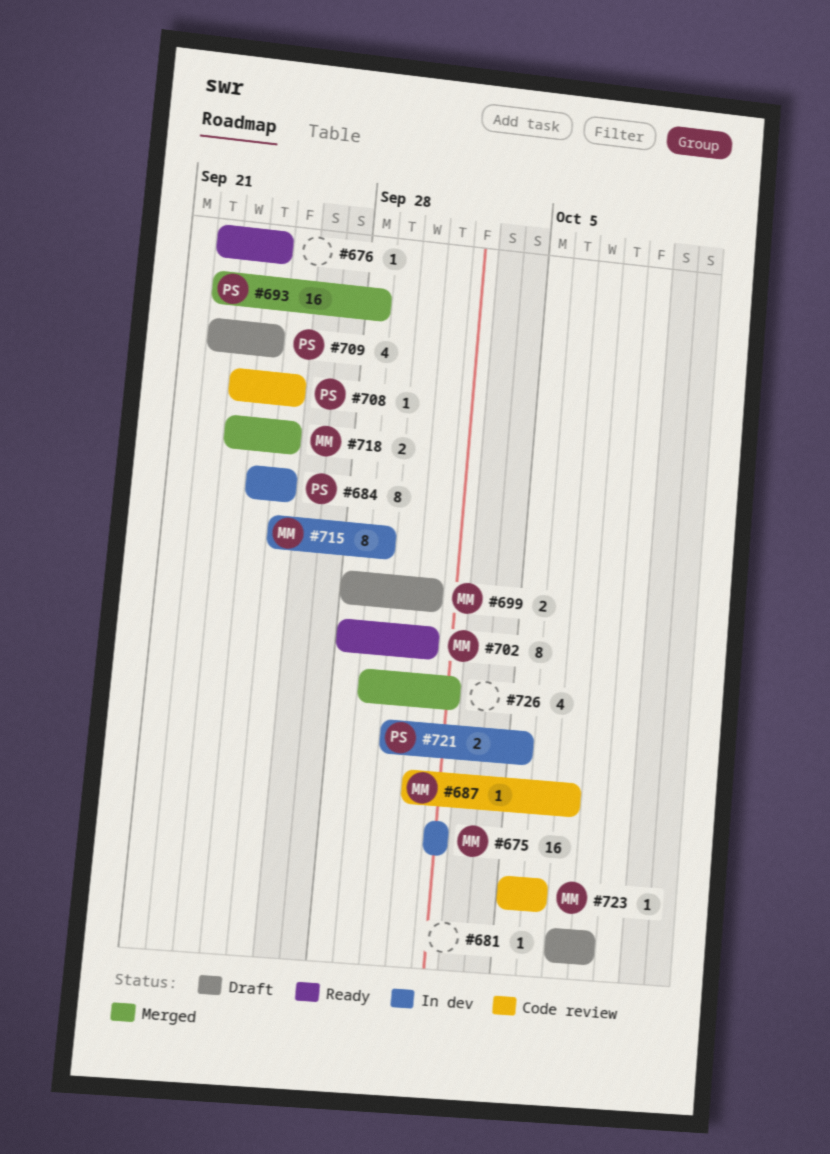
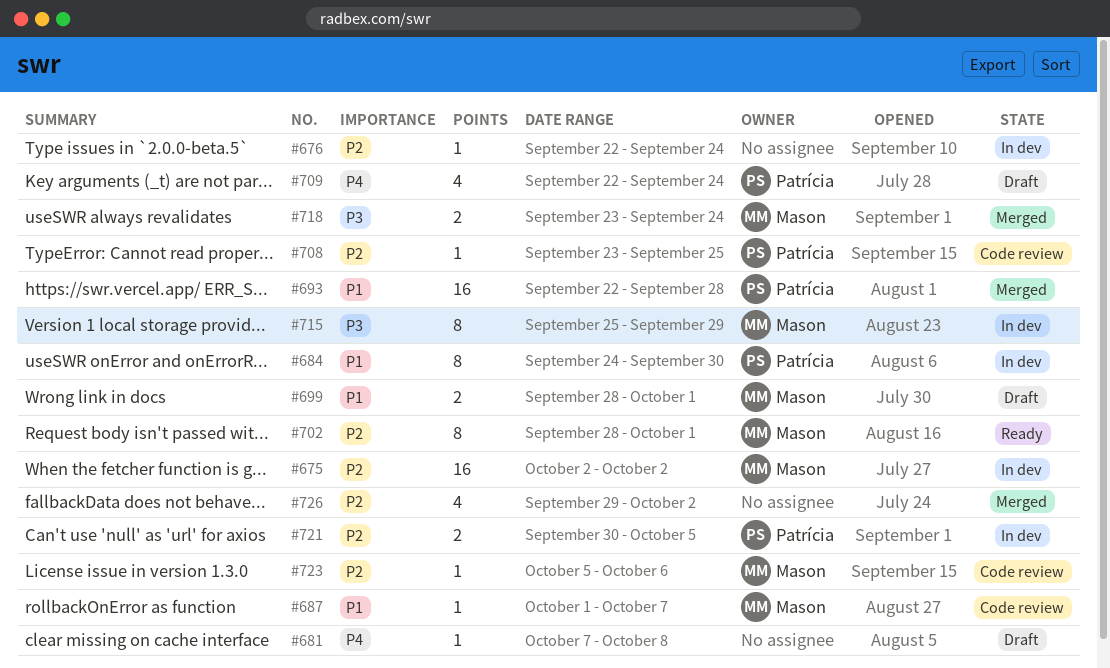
#676, status: Ready -> In dev
#684, due: Sep 25 -> Sep 30
#718, due: Sep 25 -> Sep 24

